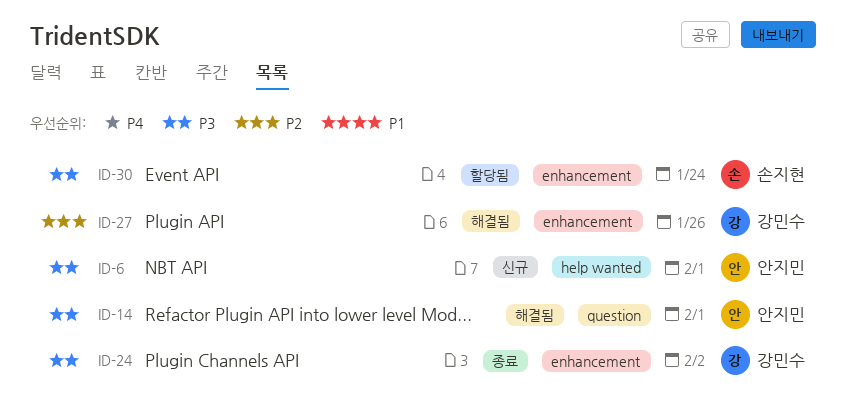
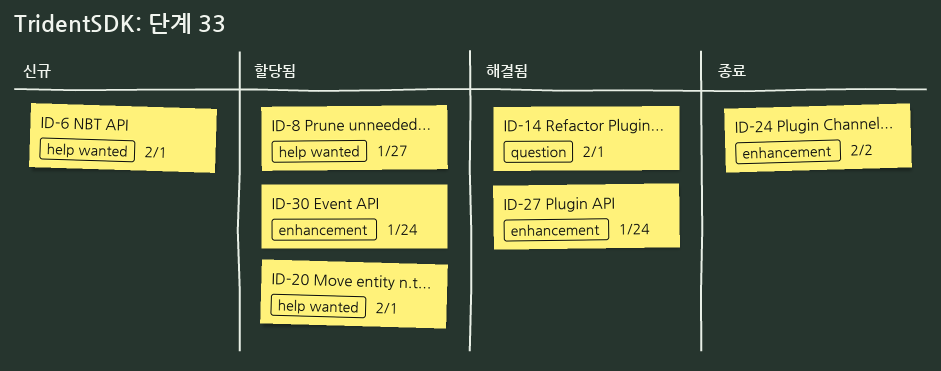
ID-8: none -> present
ID-20: none -> present
ID-27, due: Jan 26 -> Jan 24

